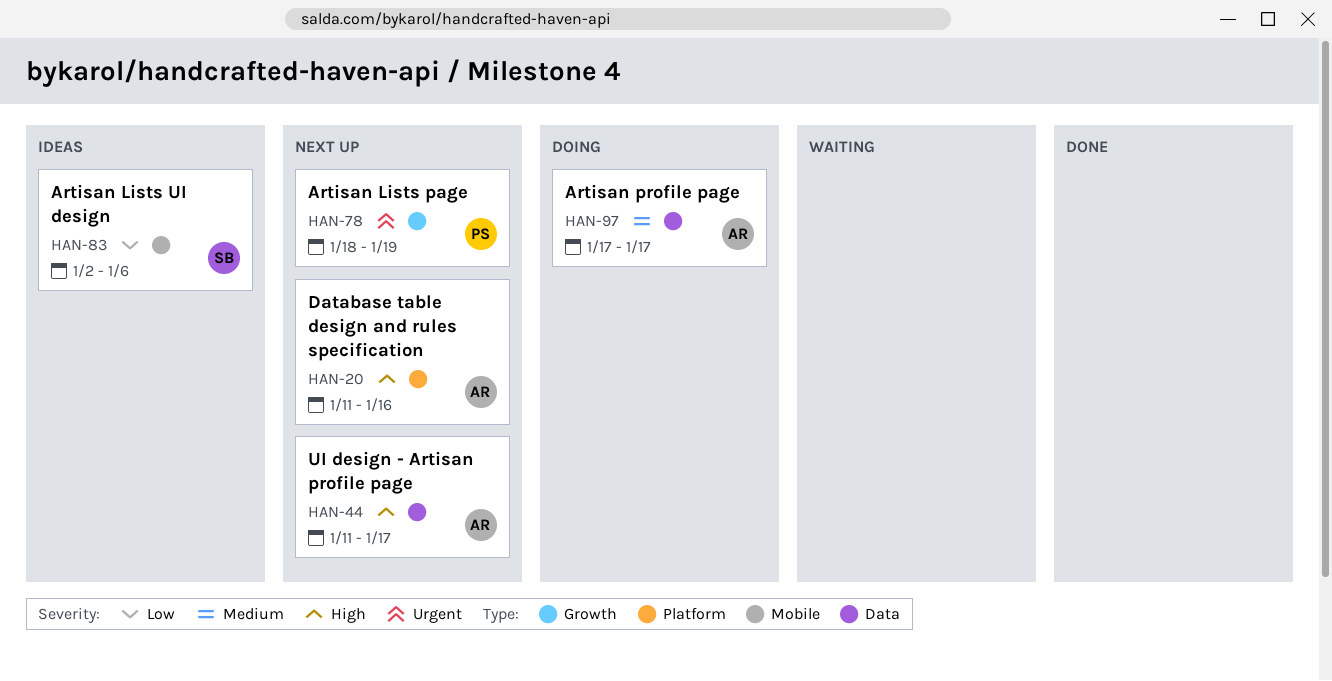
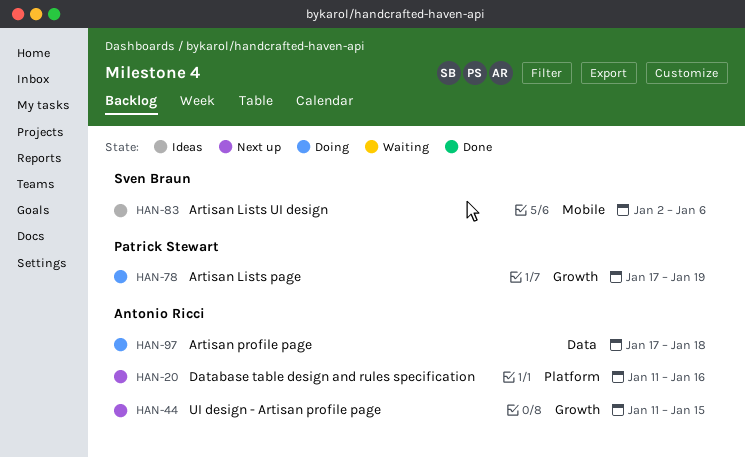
HAN-44, label: Data -> Growth
HAN-44, due: Jan 17 -> Jan 15
HAN-78, status: Next up -> Doing
HAN-78, start: Jan 18 -> Jan 17
HAN-97, due: Jan 17 -> Jan 18

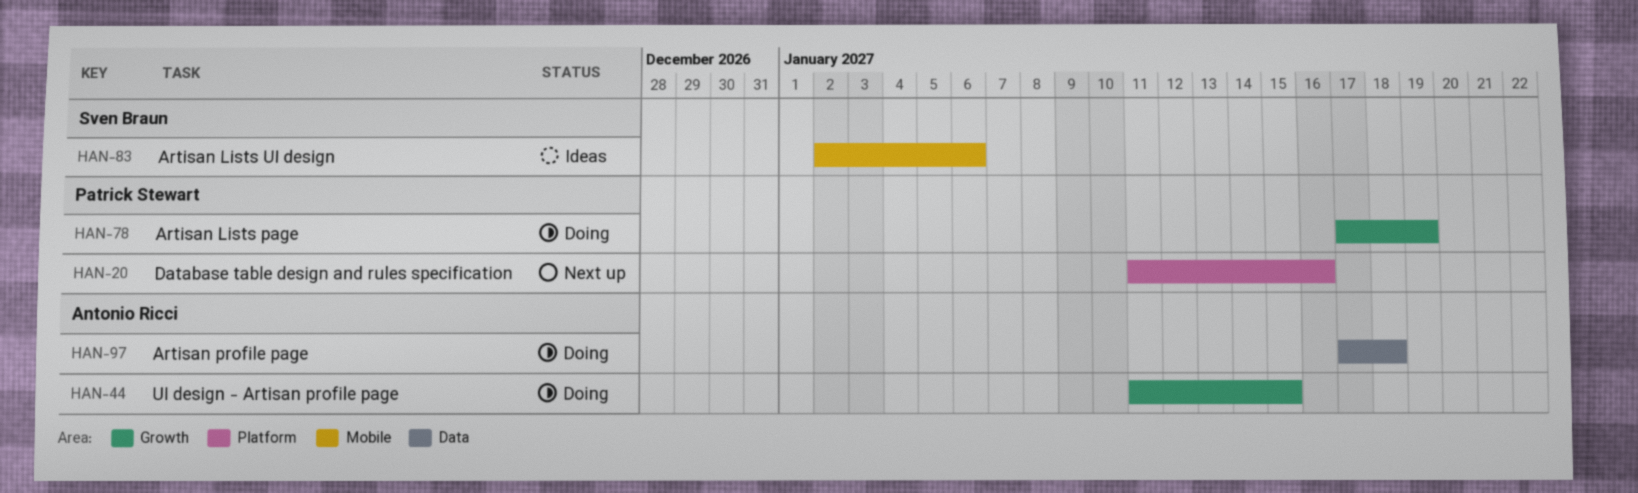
HAN-20, owner: Antonio Ricci -> Patrick Stewart
HAN-44, status: Next up -> Doing

